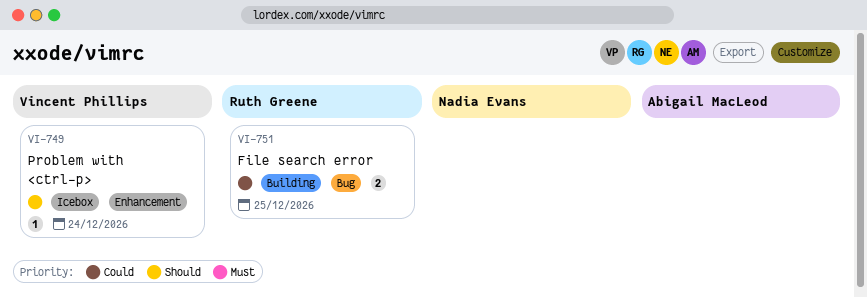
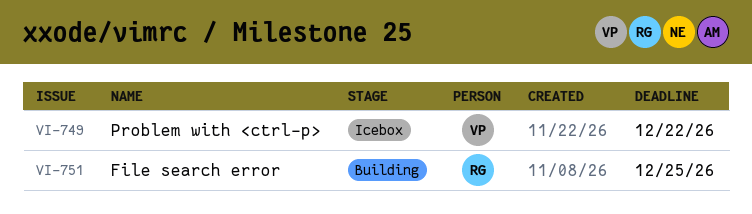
VI-749, due: Dec 24 -> Dec 22

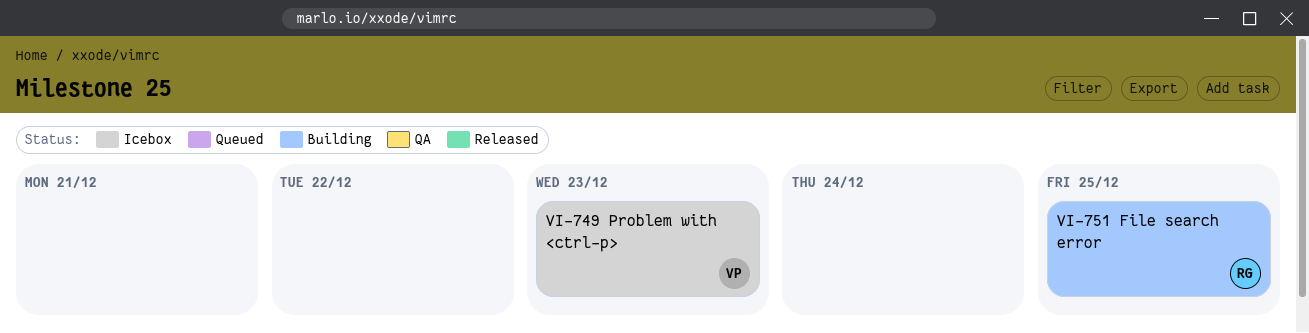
VI-749, due: Dec 22 -> Dec 23

